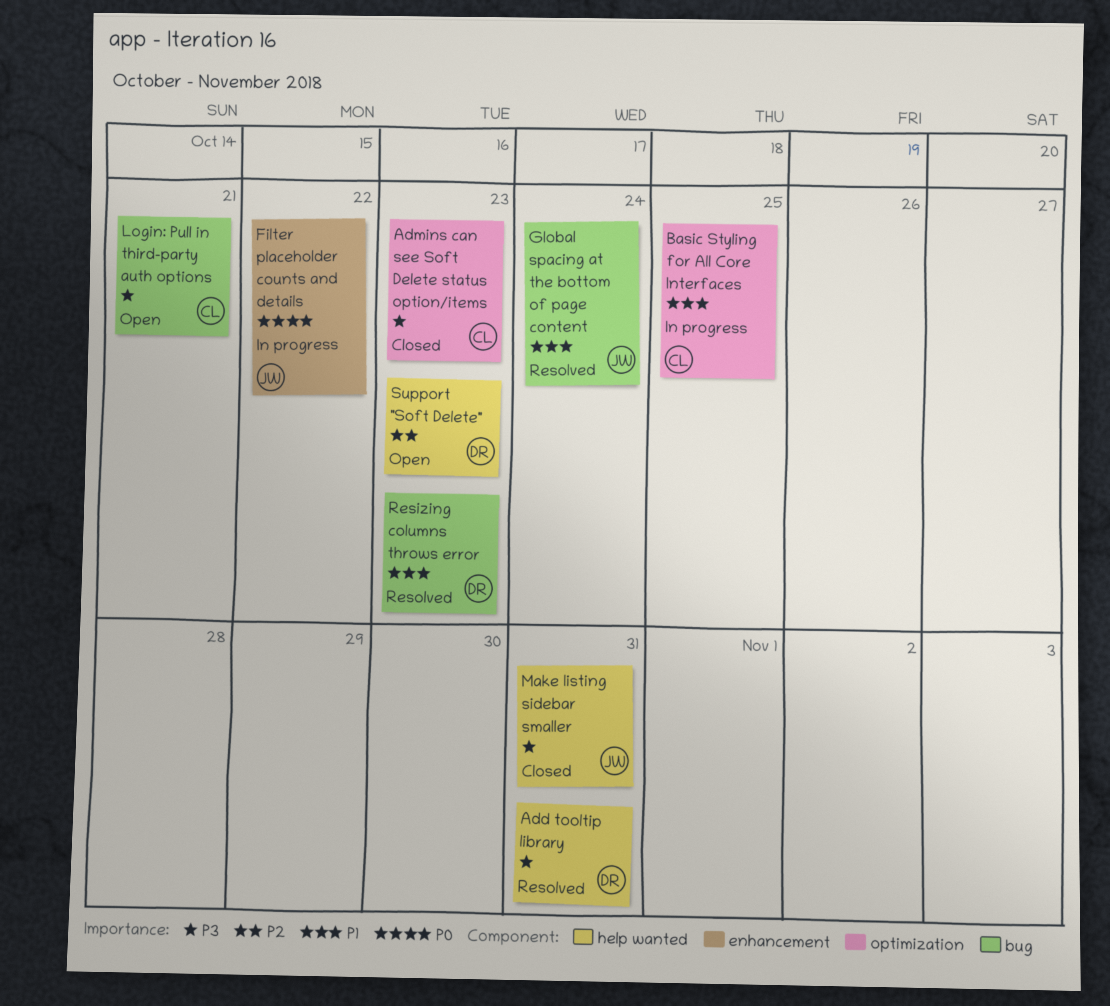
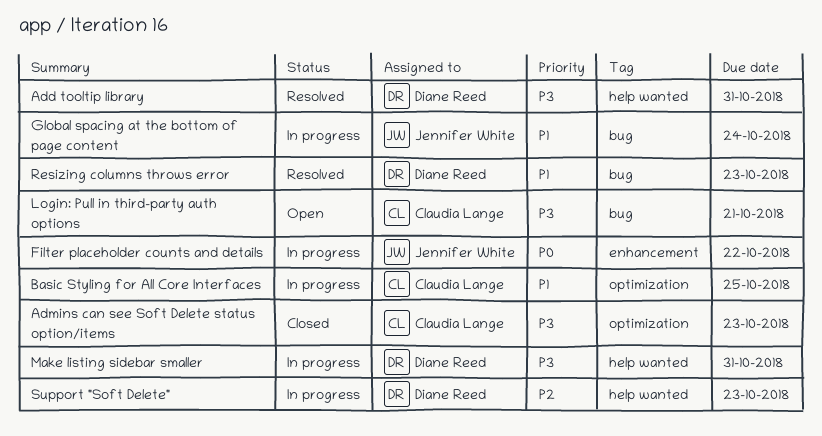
Global spacing at the bottom of page content, status: Resolved -> In progress
Make listing sidebar smaller, status: Closed -> In progress
Make listing sidebar smaller, owner: Jennifer White -> Diane Reed
Support "Soft Delete", status: Open -> In progress

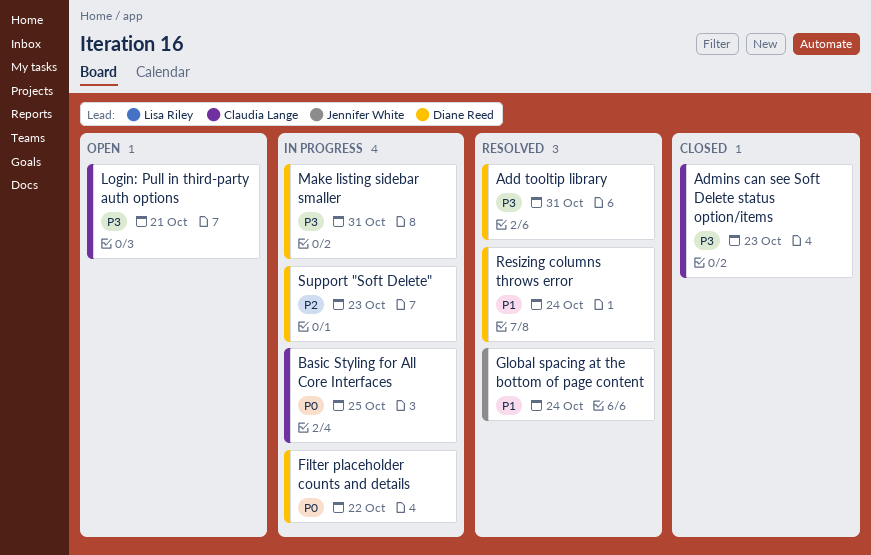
Basic Styling for All Core Interfaces, priority: P1 -> P0
Filter placeholder counts and details, owner: Jennifer White -> Diane Reed
Global spacing at the bottom of page content, status: In progress -> Resolved
Resizing columns throws error, due: Oct 23 -> Oct 24

